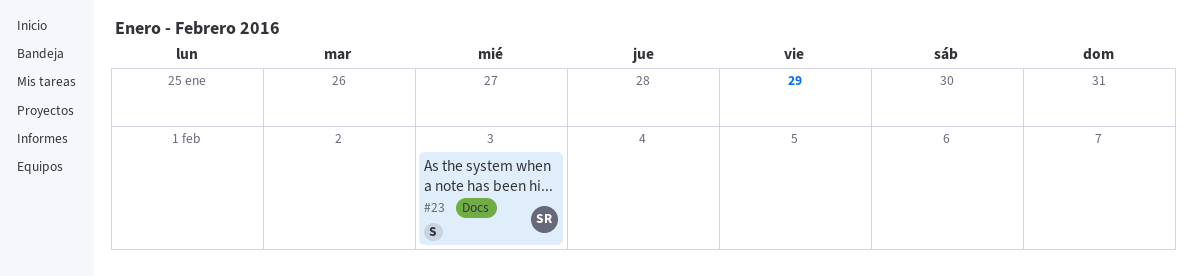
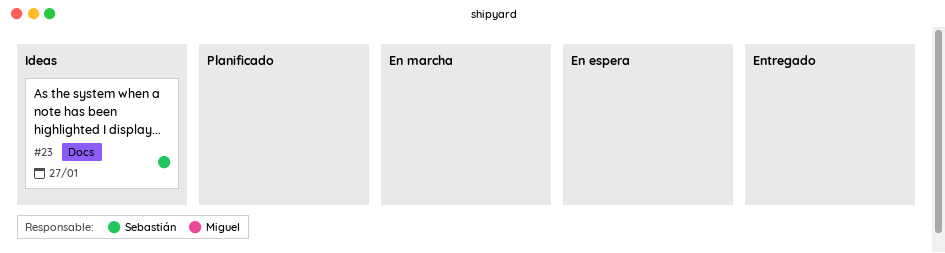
#23, due: Feb 3 -> Jan 27

